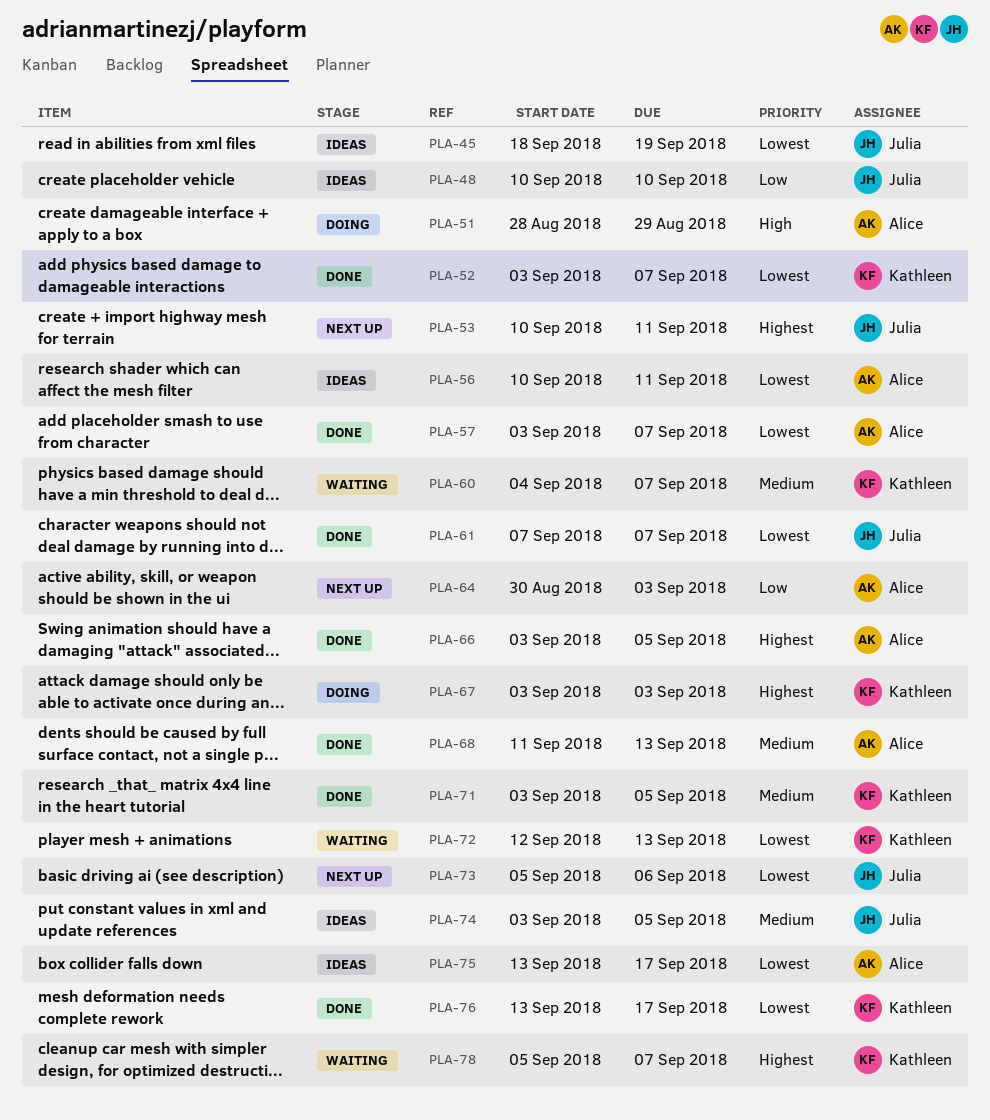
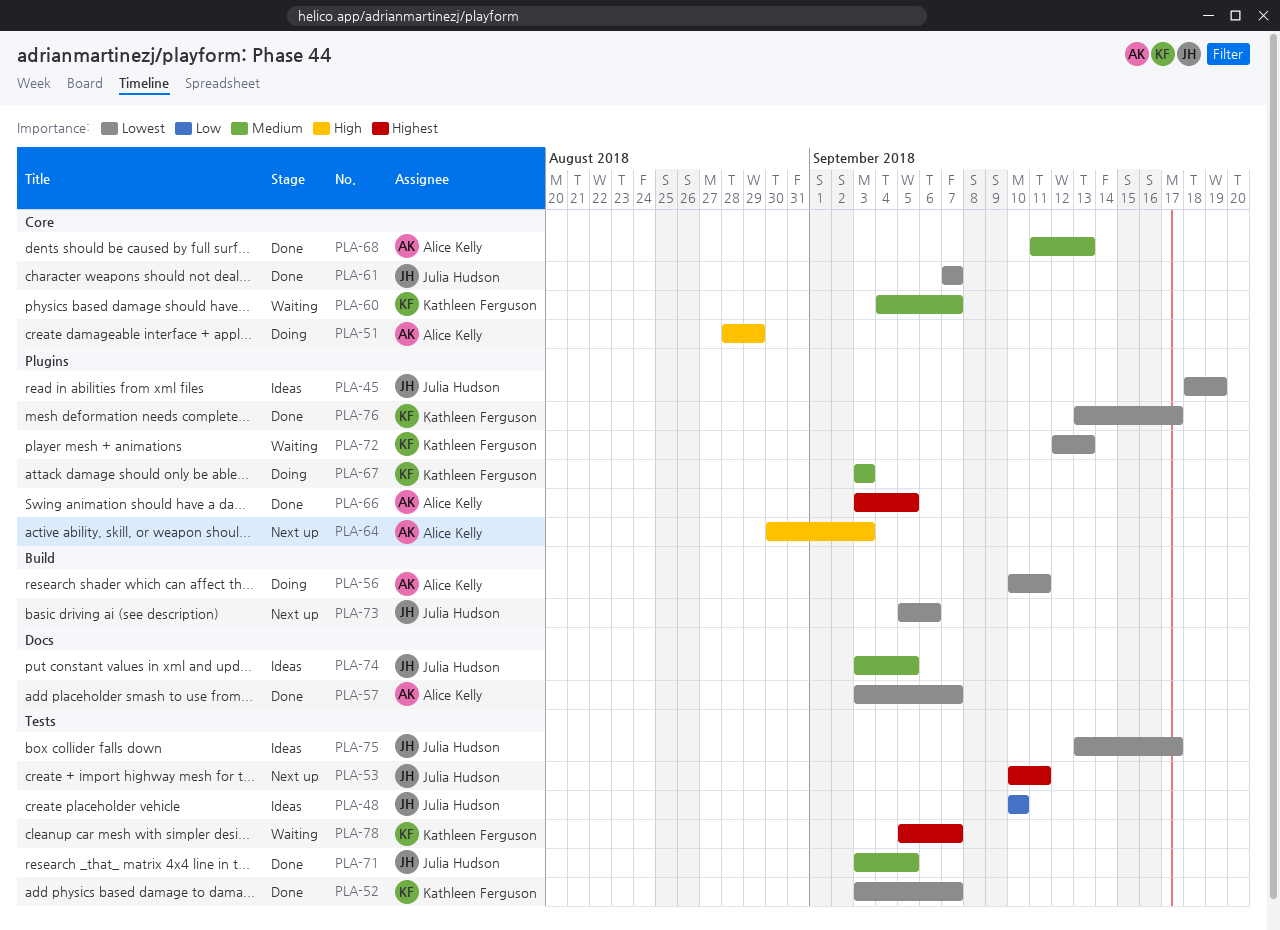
PLA-56, status: Ideas -> Doing
PLA-64, priority: Low -> High
PLA-67, priority: Highest -> Medium
PLA-71, owner: Kathleen Ferguson -> Julia Hudson
PLA-75, owner: Alice Kelly -> Julia Hudson

